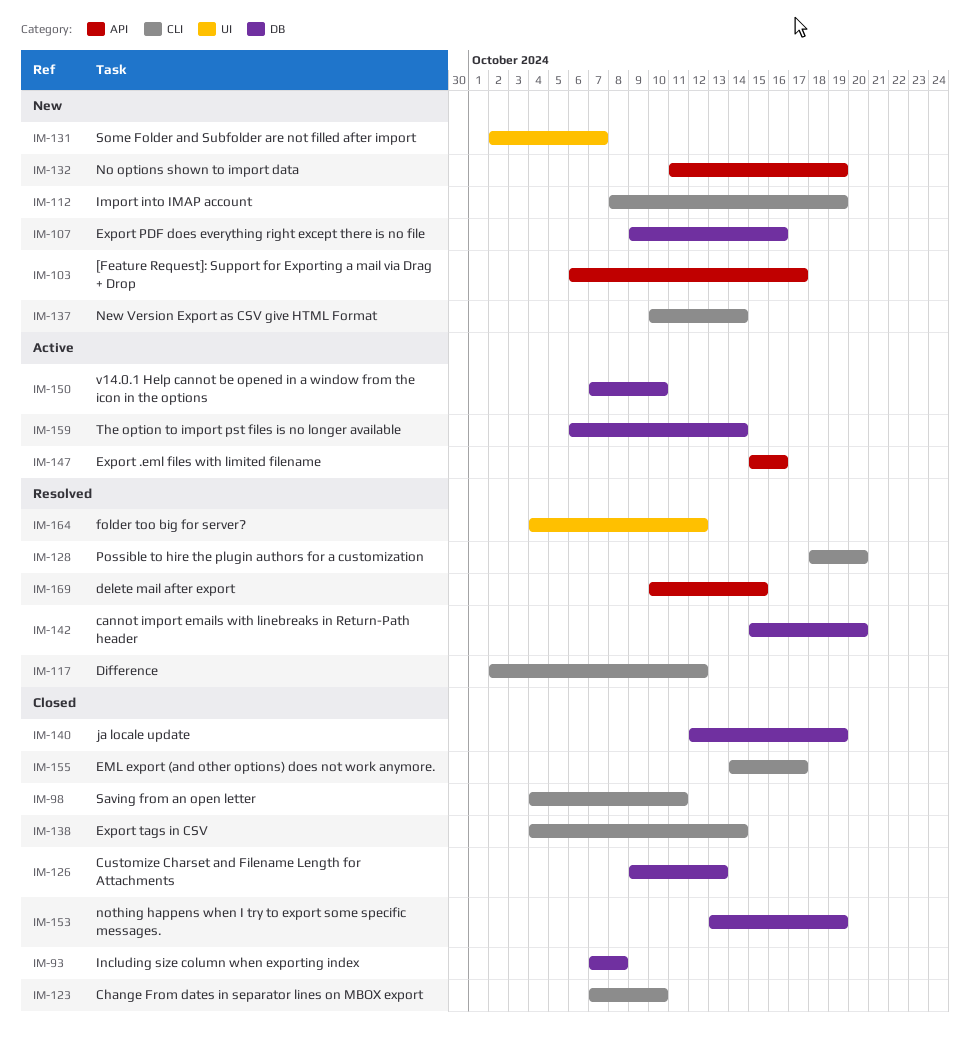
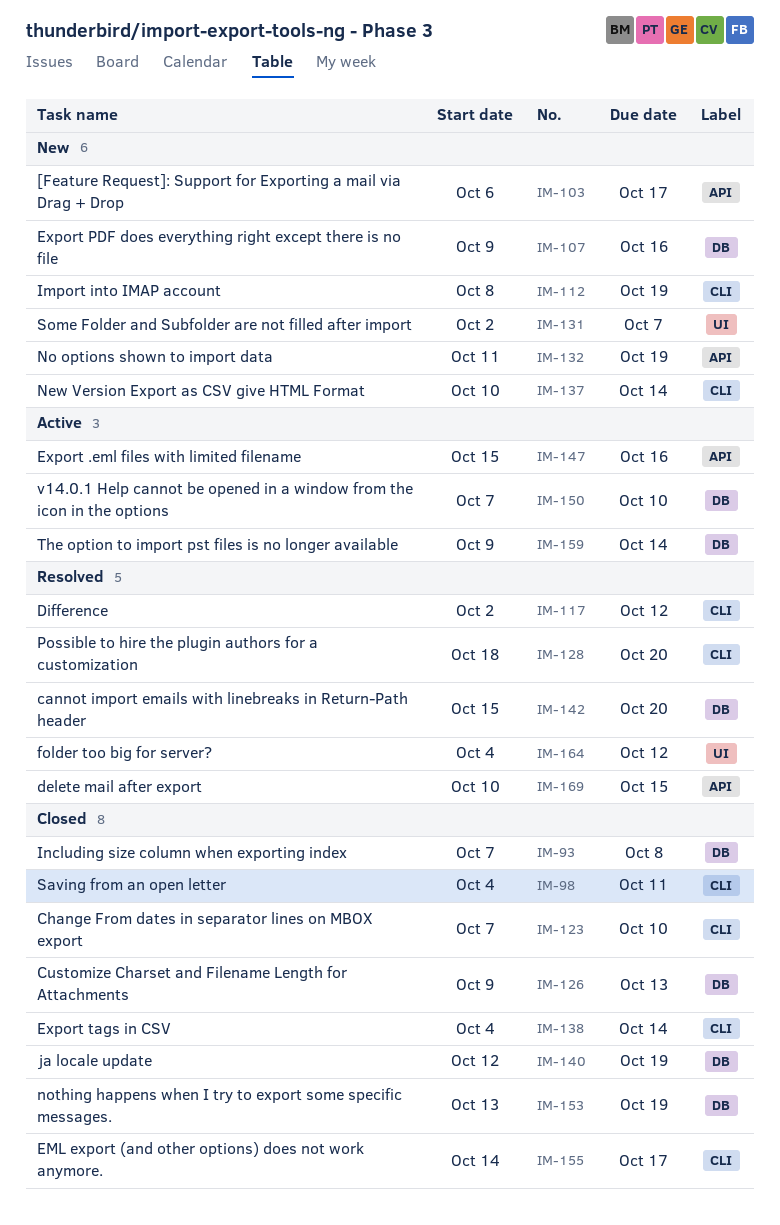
IM-159, start: Oct 6 -> Oct 9

